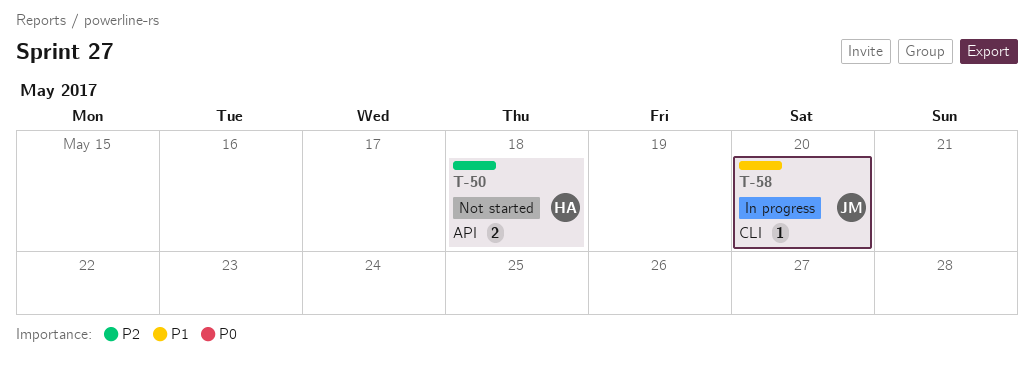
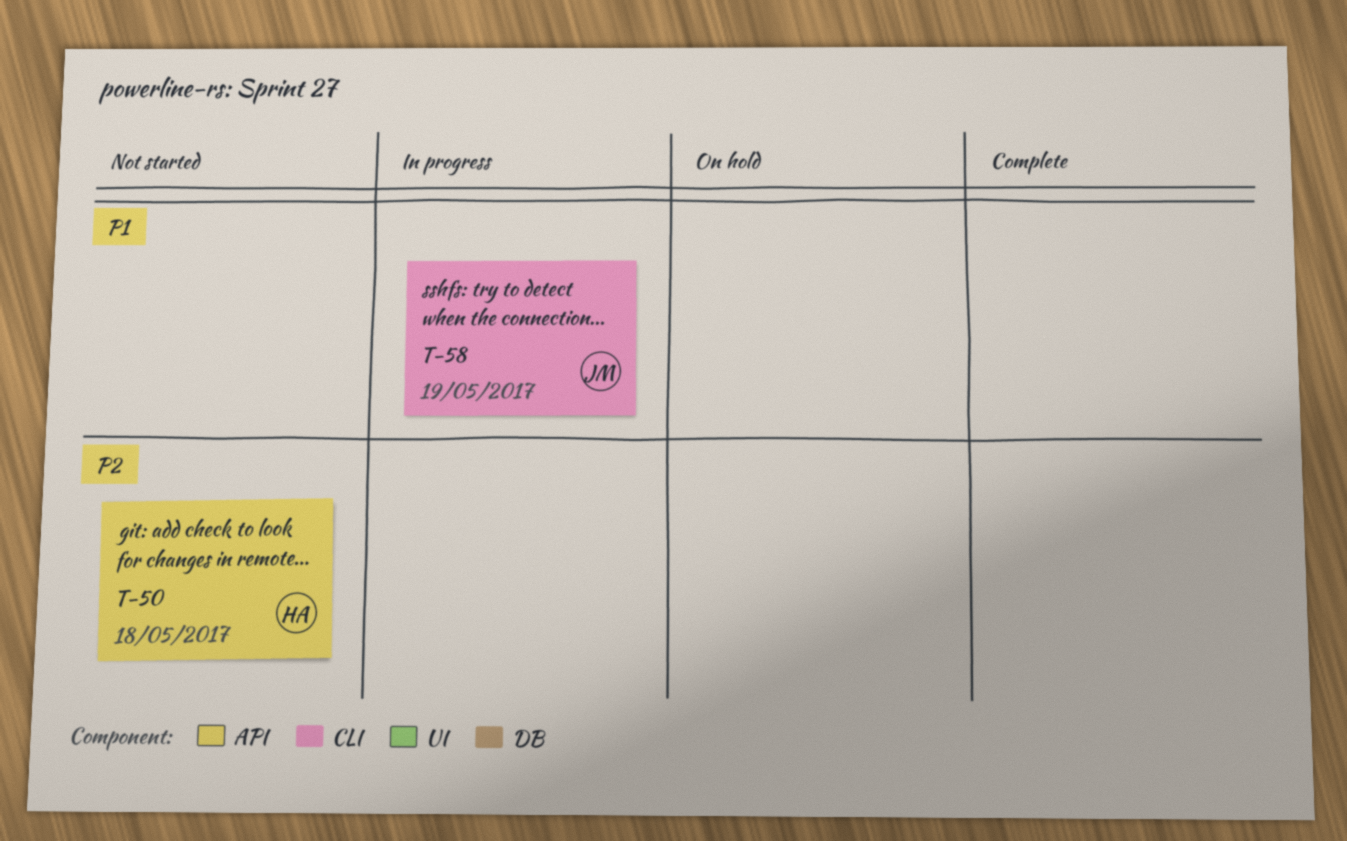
T-58, due: May 20 -> May 19

